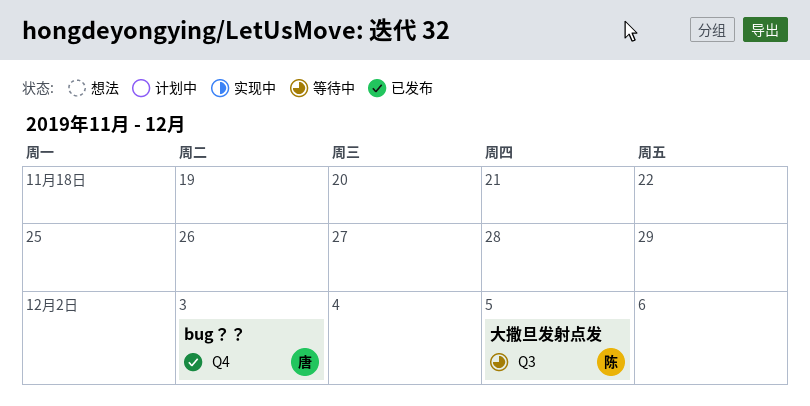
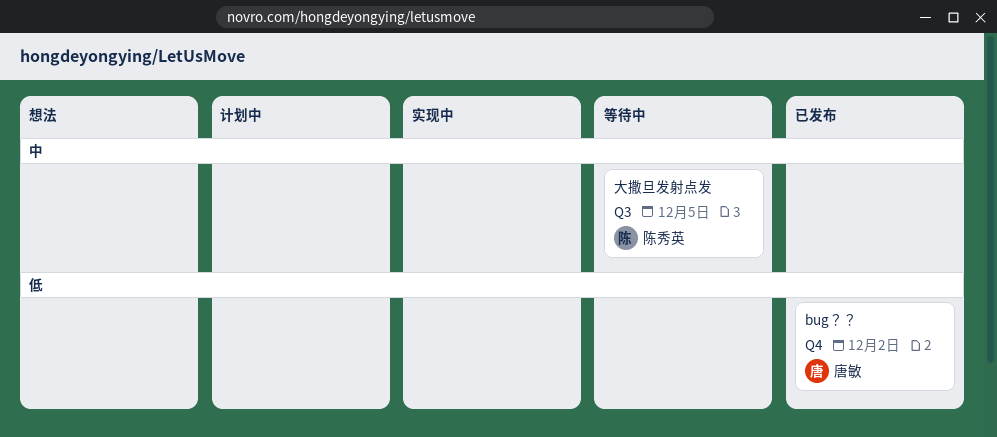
bug？？, due: Dec 3 -> Dec 2

